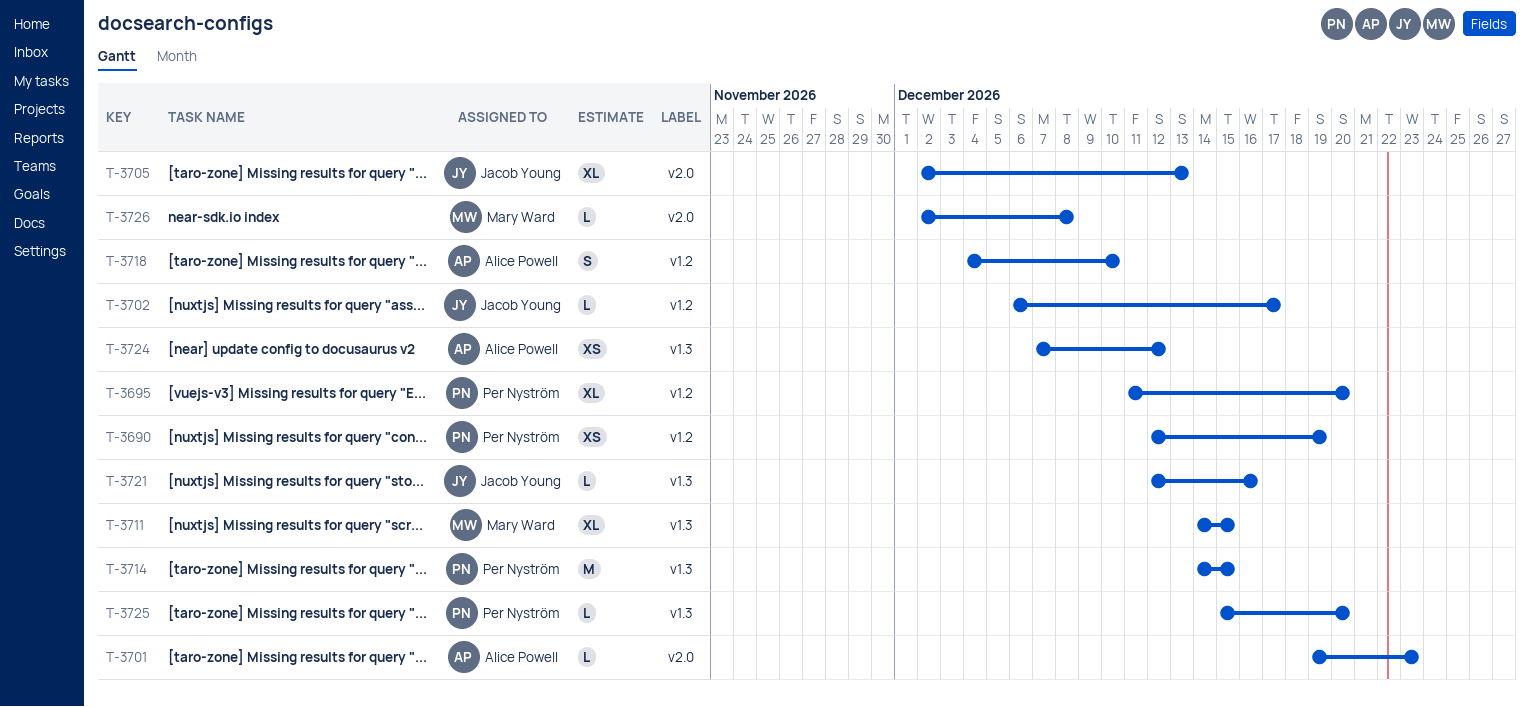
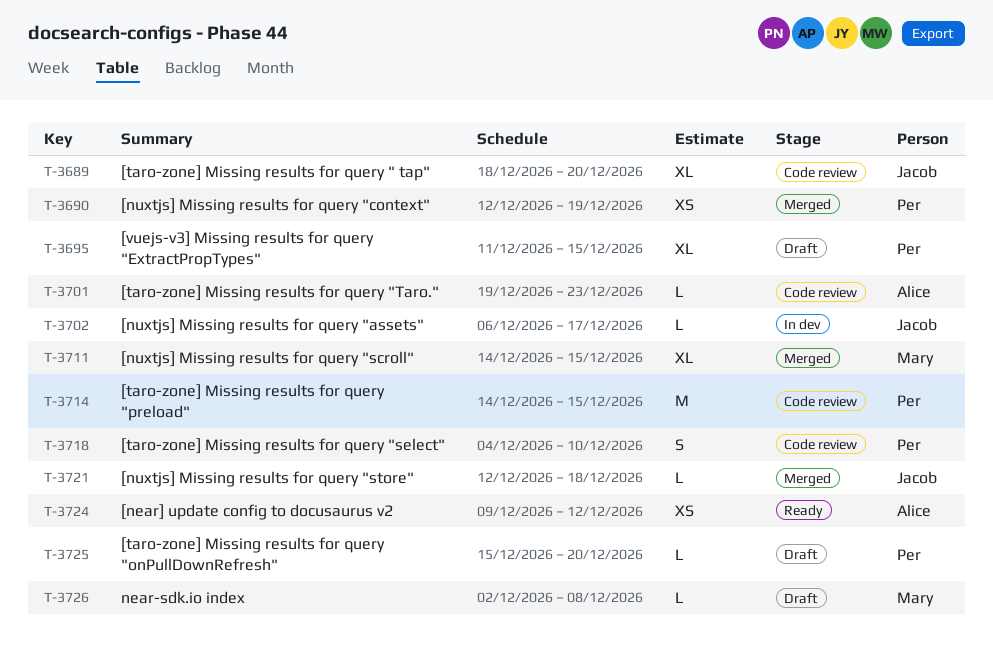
T-3689: none -> present
T-3695, due: Dec 20 -> Dec 15
T-3705: present -> none
T-3718, owner: Alice Powell -> Per Nyström
T-3721, due: Dec 16 -> Dec 18
T-3724, start: Dec 7 -> Dec 9

